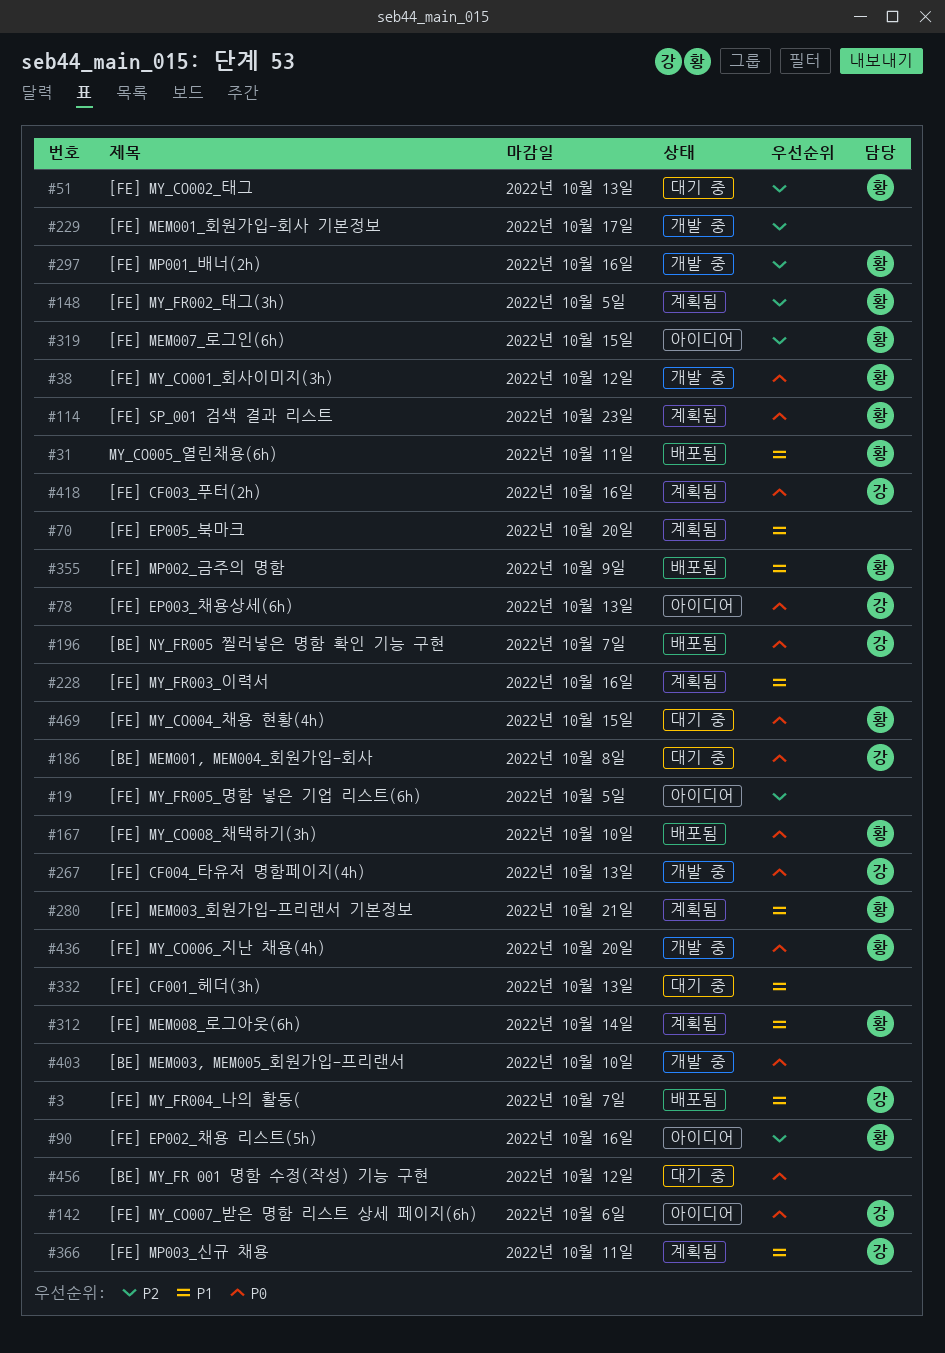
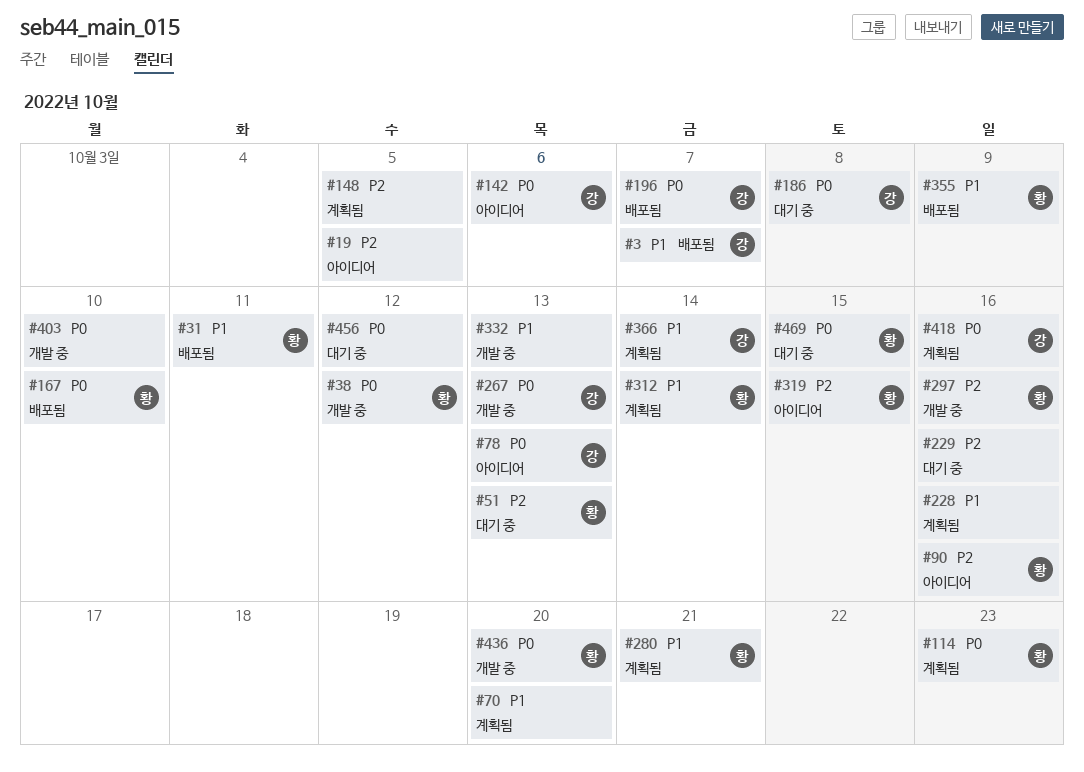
#148, owner: 황 -> none
#229, status: 개발 중 -> 대기 중
#229, due: Oct 17 -> Oct 16
#332, status: 대기 중 -> 개발 중
#366, due: Oct 11 -> Oct 14

